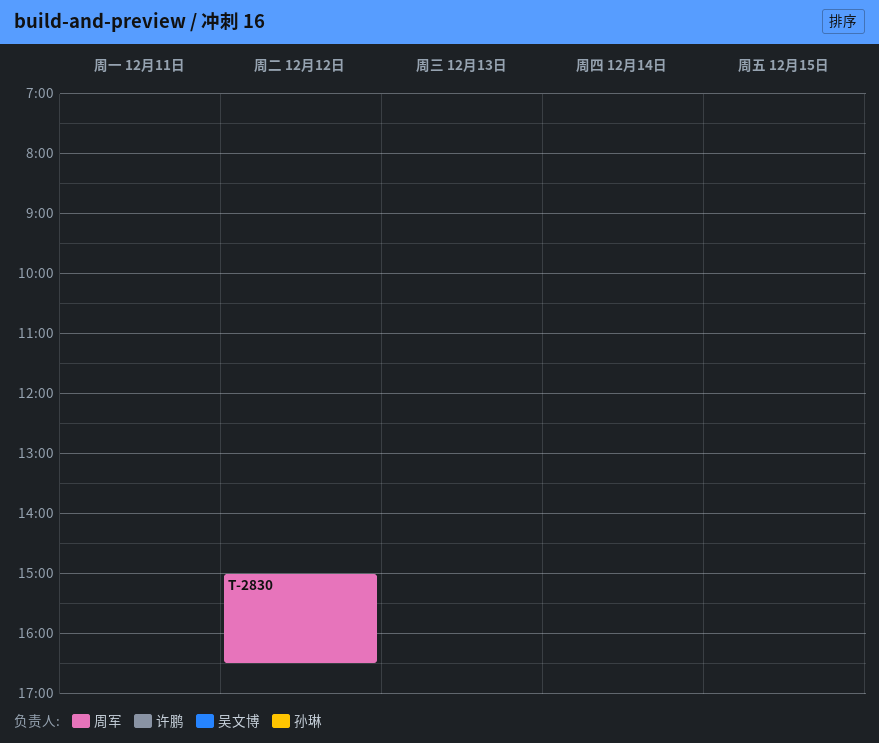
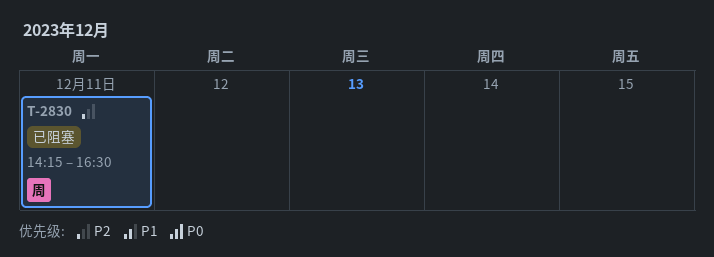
T-2830, day: Dec 12 -> Dec 11
T-2830, begins: 15:00 -> 14:15

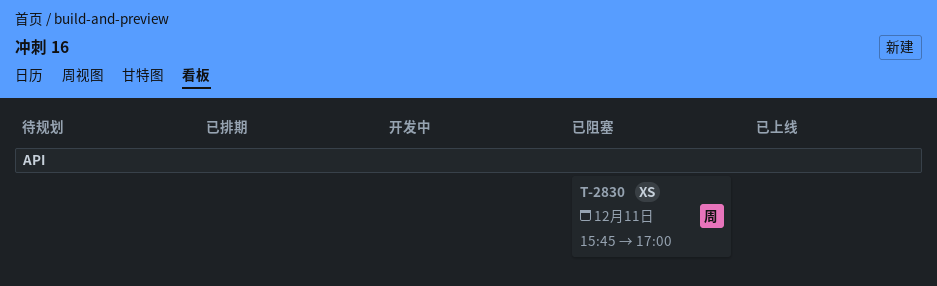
T-2830, begins: 14:15 -> 15:45
T-2830, ends: 16:30 -> 17:00

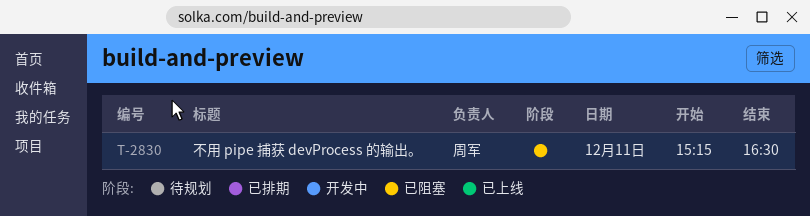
T-2830, begins: 15:45 -> 15:15
T-2830, ends: 17:00 -> 16:30

